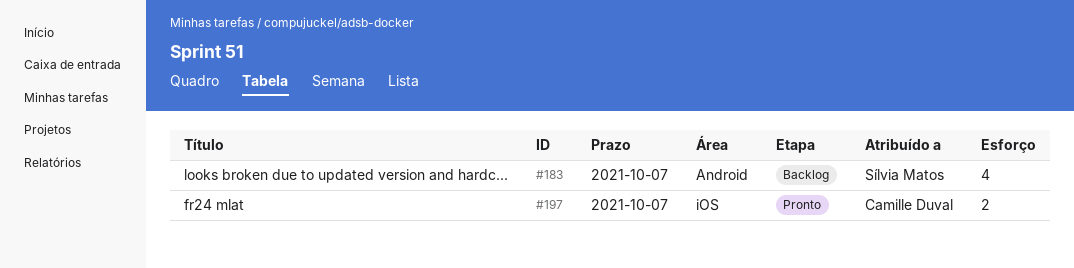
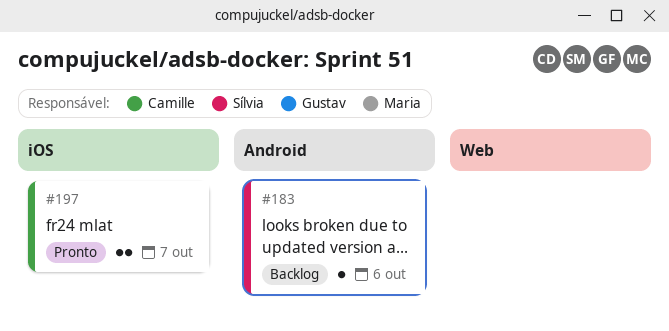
#183, estimate: 4 -> 1
#183, due: Oct 7 -> Oct 6

